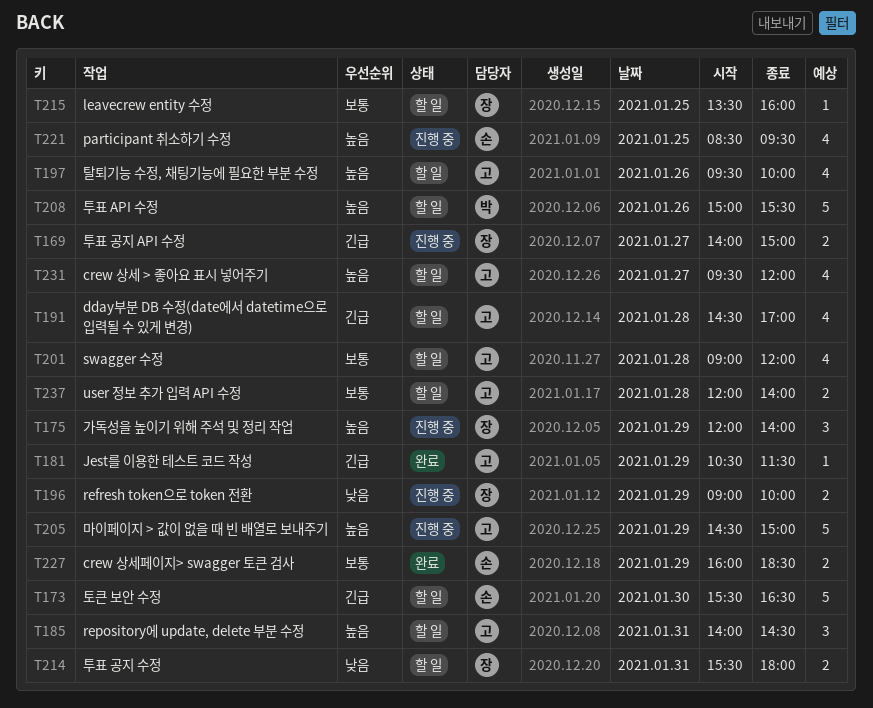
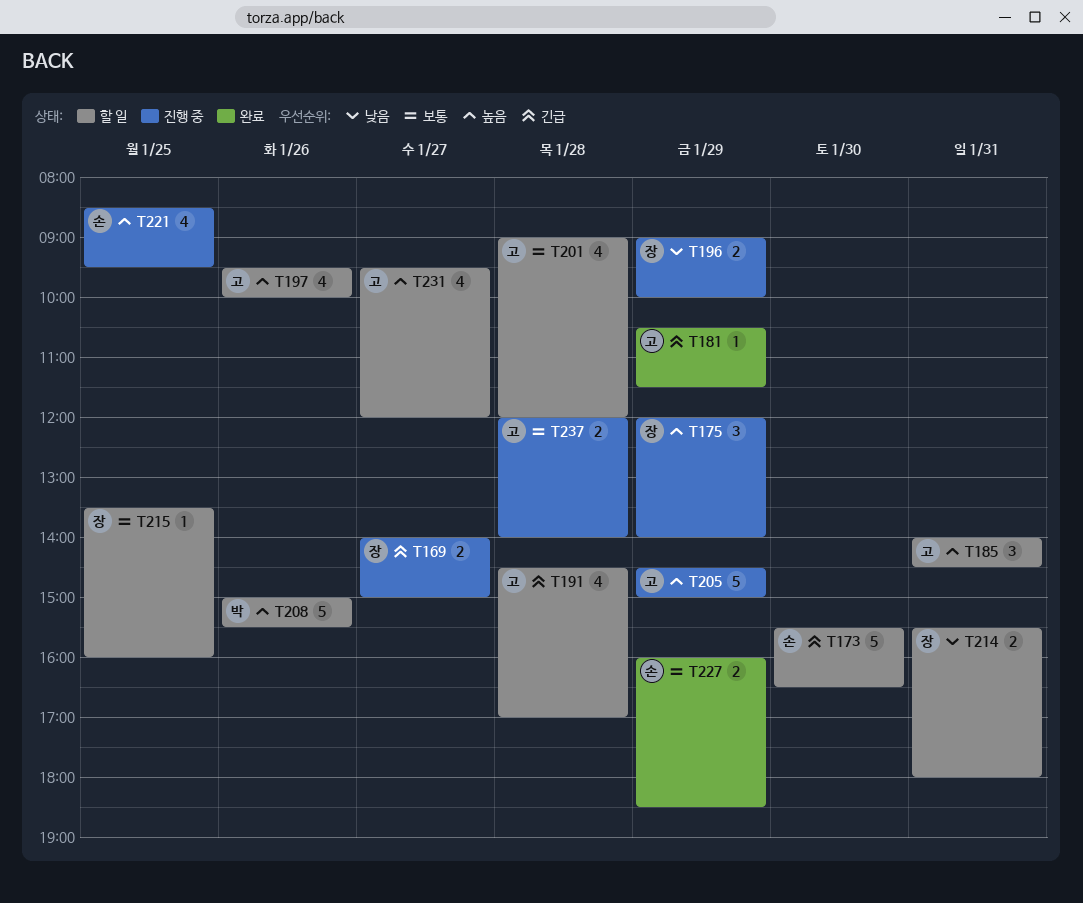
T237, status: 할 일 -> 진행 중

